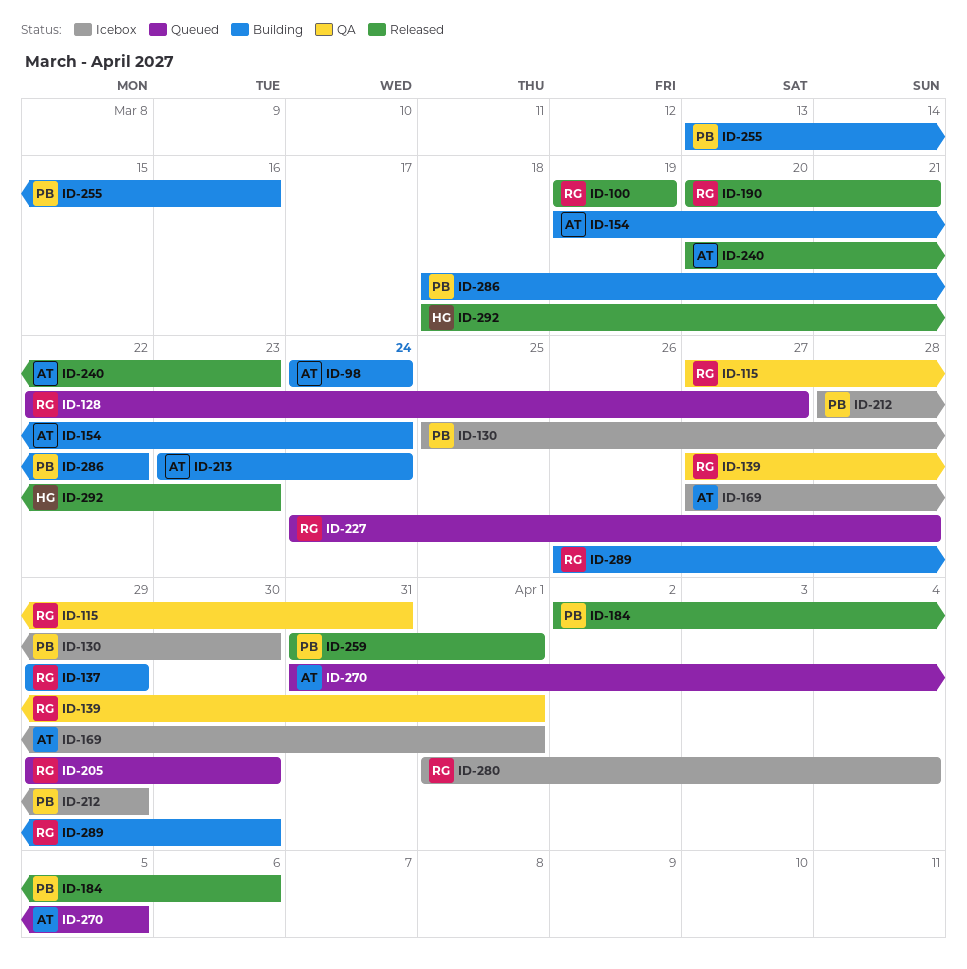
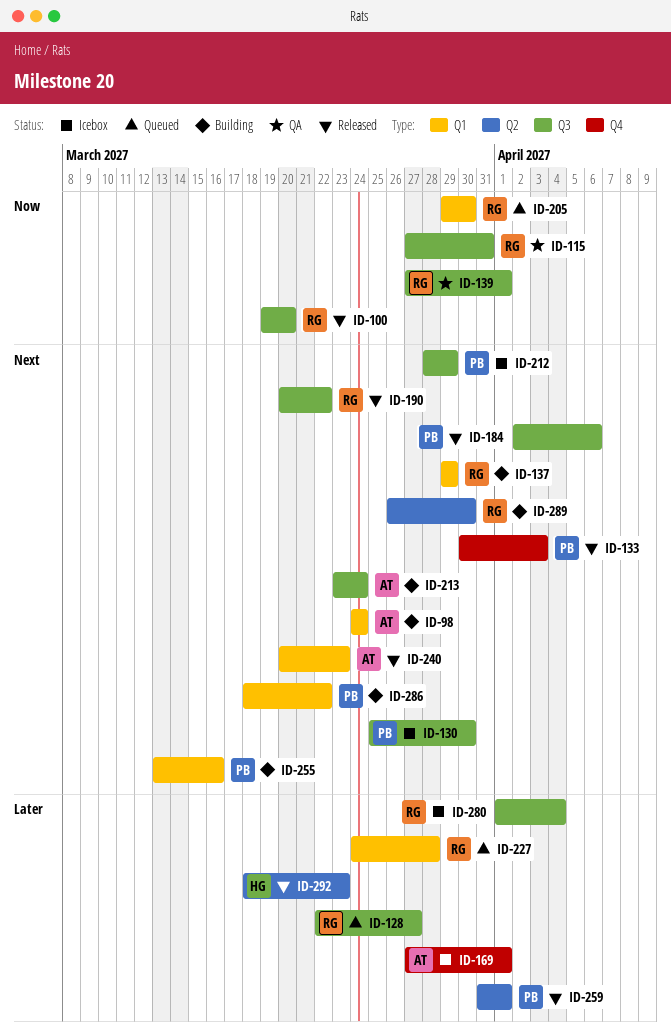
ID-100, due: Mar 19 -> Mar 20
ID-133: none -> present
ID-154: present -> none
ID-190, due: Mar 21 -> Mar 22
ID-270: present -> none

